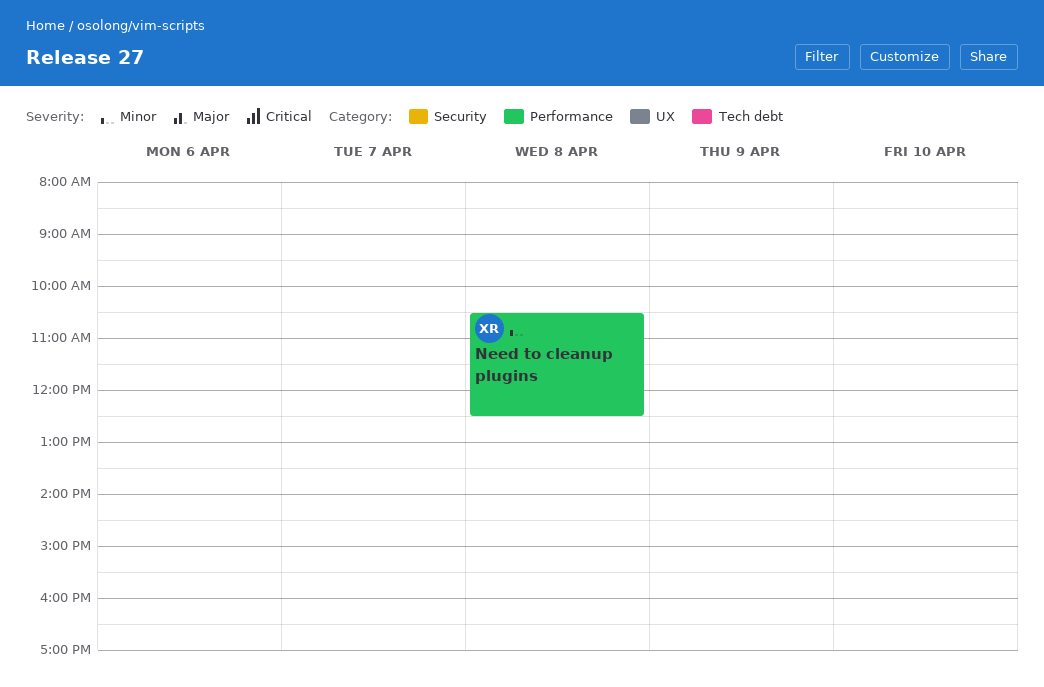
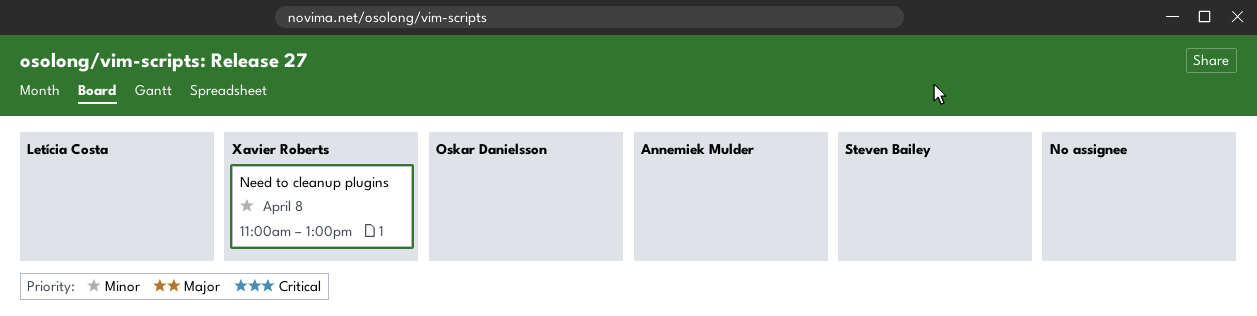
Need to cleanup plugins, begins: 10:30 -> 11:00
Need to cleanup plugins, ends: 12:30 -> 13:00

